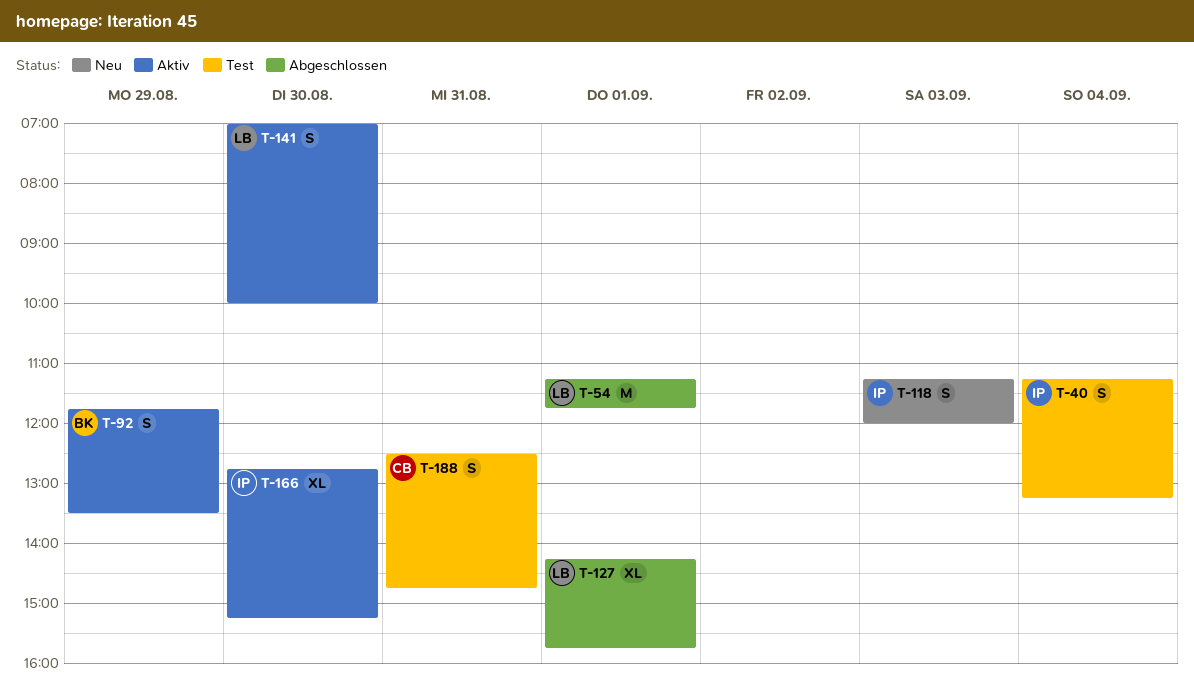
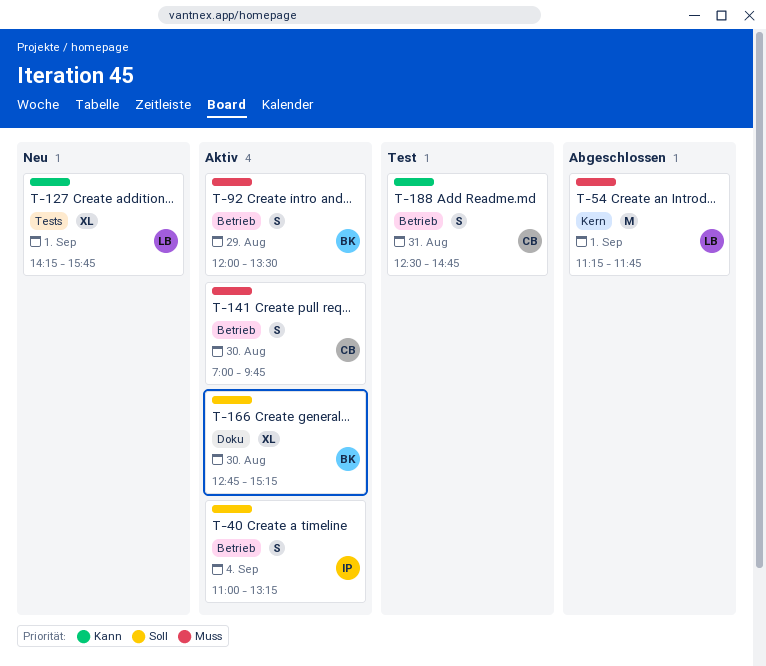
T-40, status: Test -> Aktiv
T-40, begins: 11:15 -> 11:00
T-92, begins: 11:45 -> 12:00
T-118: present -> none
T-127, status: Abgeschlossen -> Neu
T-141, owner: LB -> CB
T-141, ends: 10:00 -> 09:45
T-166, owner: IP -> BK

